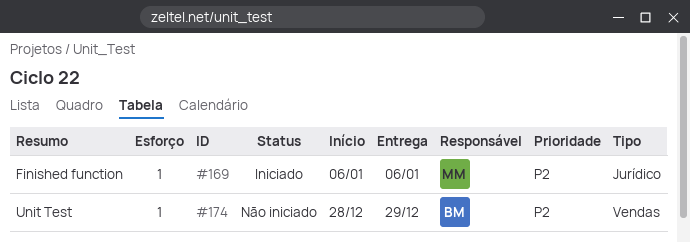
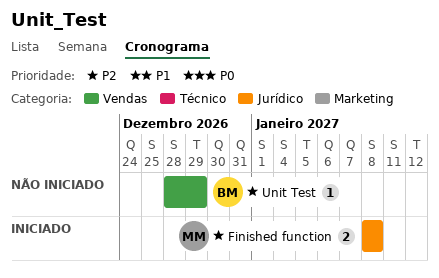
Finished function, estimate: 1 -> 2
Finished function, start: Jan 6 -> Jan 8
Finished function, due: Jan 6 -> Jan 8

